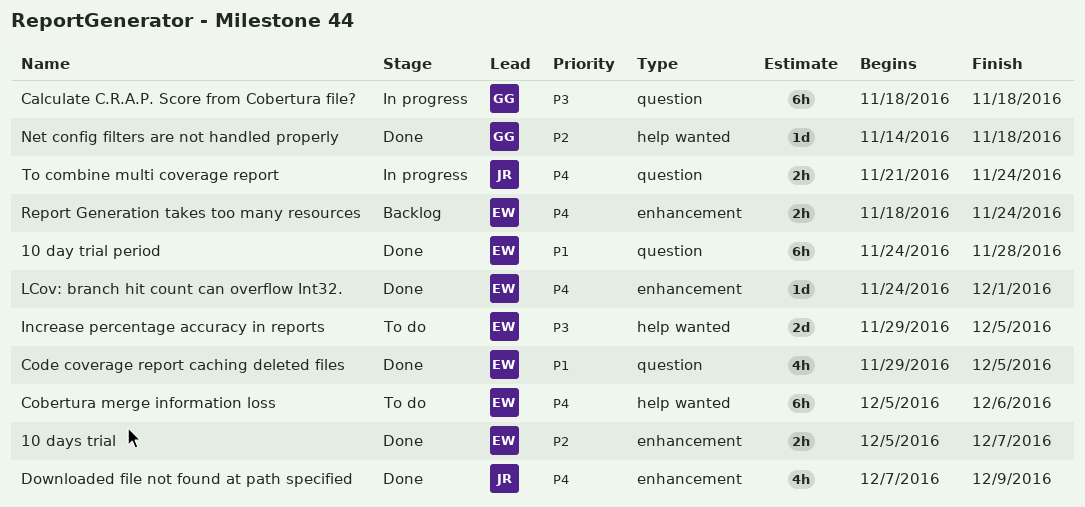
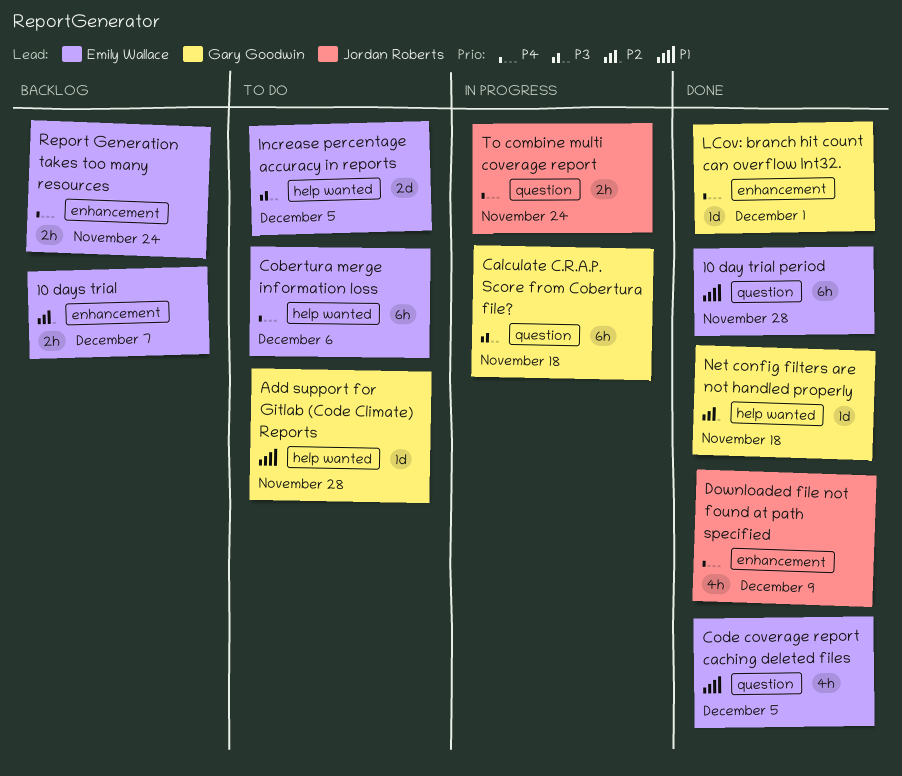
10 days trial, status: Done -> Backlog
Add support for Gitlab (Code Climate) Reports: none -> present
LCov: branch hit count can overflow Int32., owner: Emily Wallace -> Gary Goodwin

